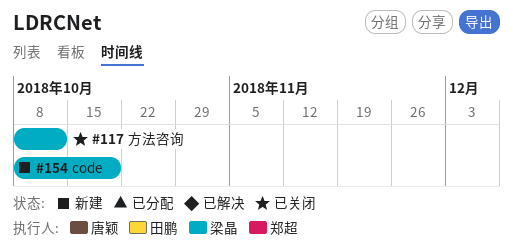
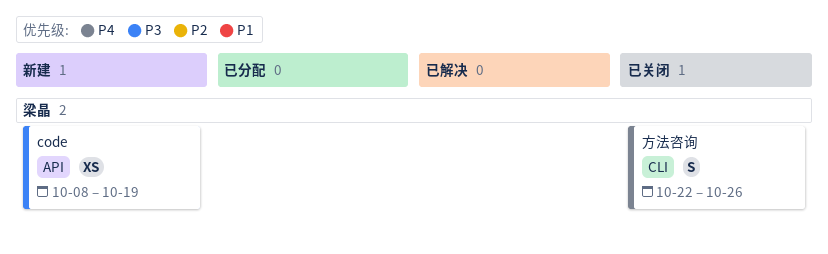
方法咨询, start: Oct 8 -> Oct 22
方法咨询, due: Oct 12 -> Oct 26

